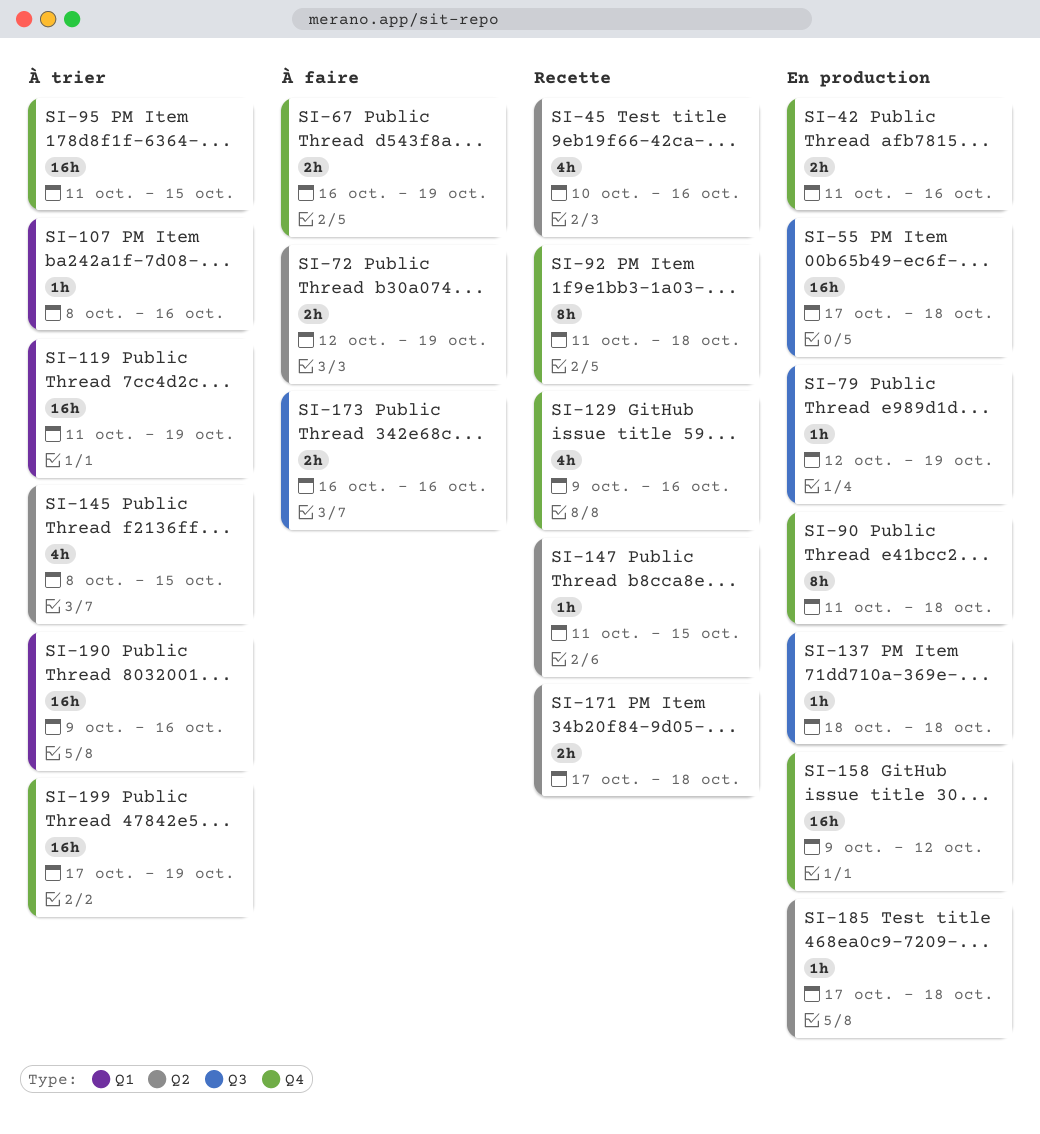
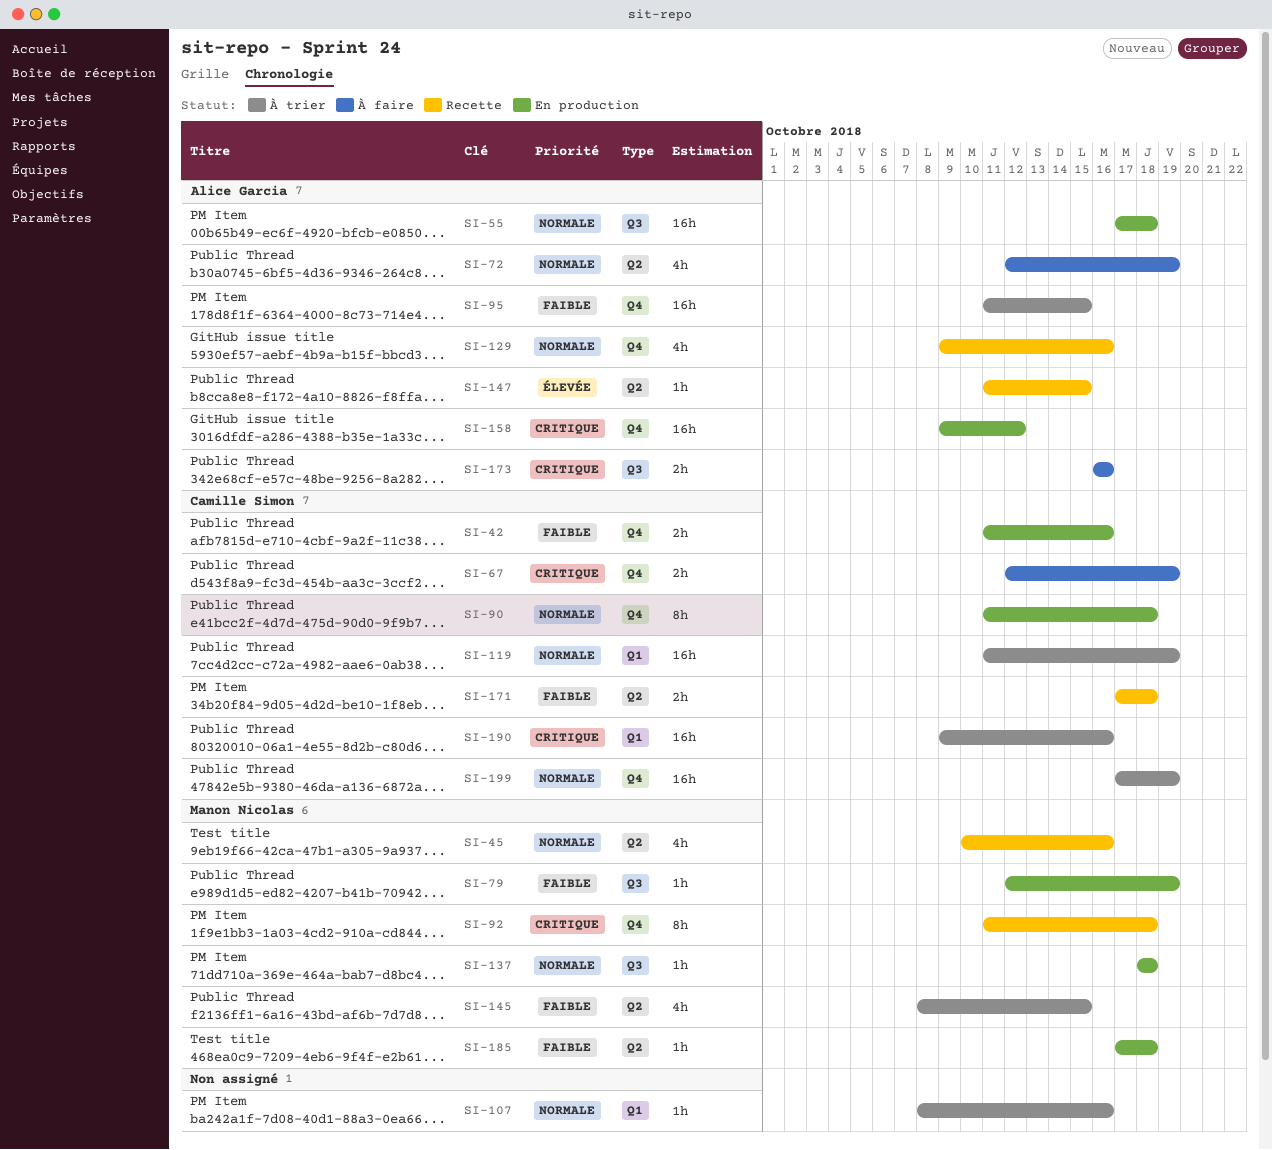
SI-67, start: Oct 16 -> Oct 12
SI-72, estimate: 2h -> 4h

